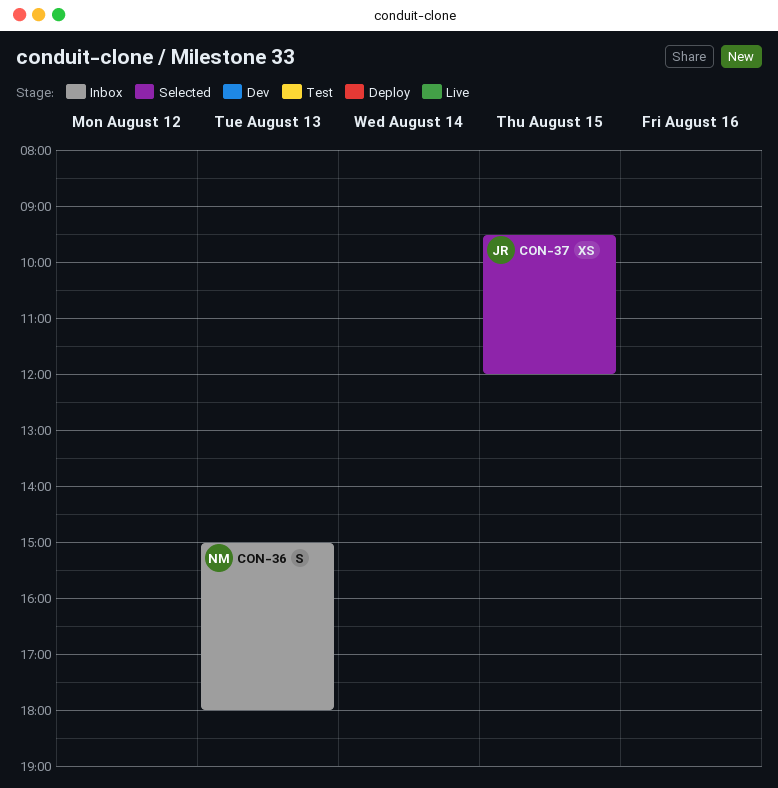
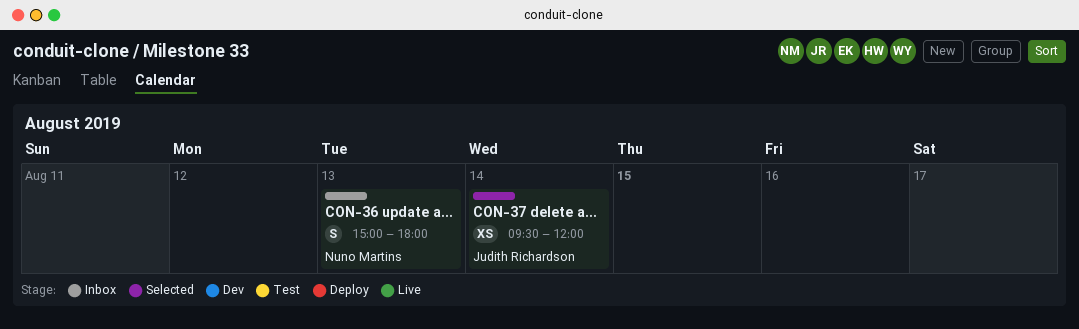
CON-37, day: Aug 15 -> Aug 14

